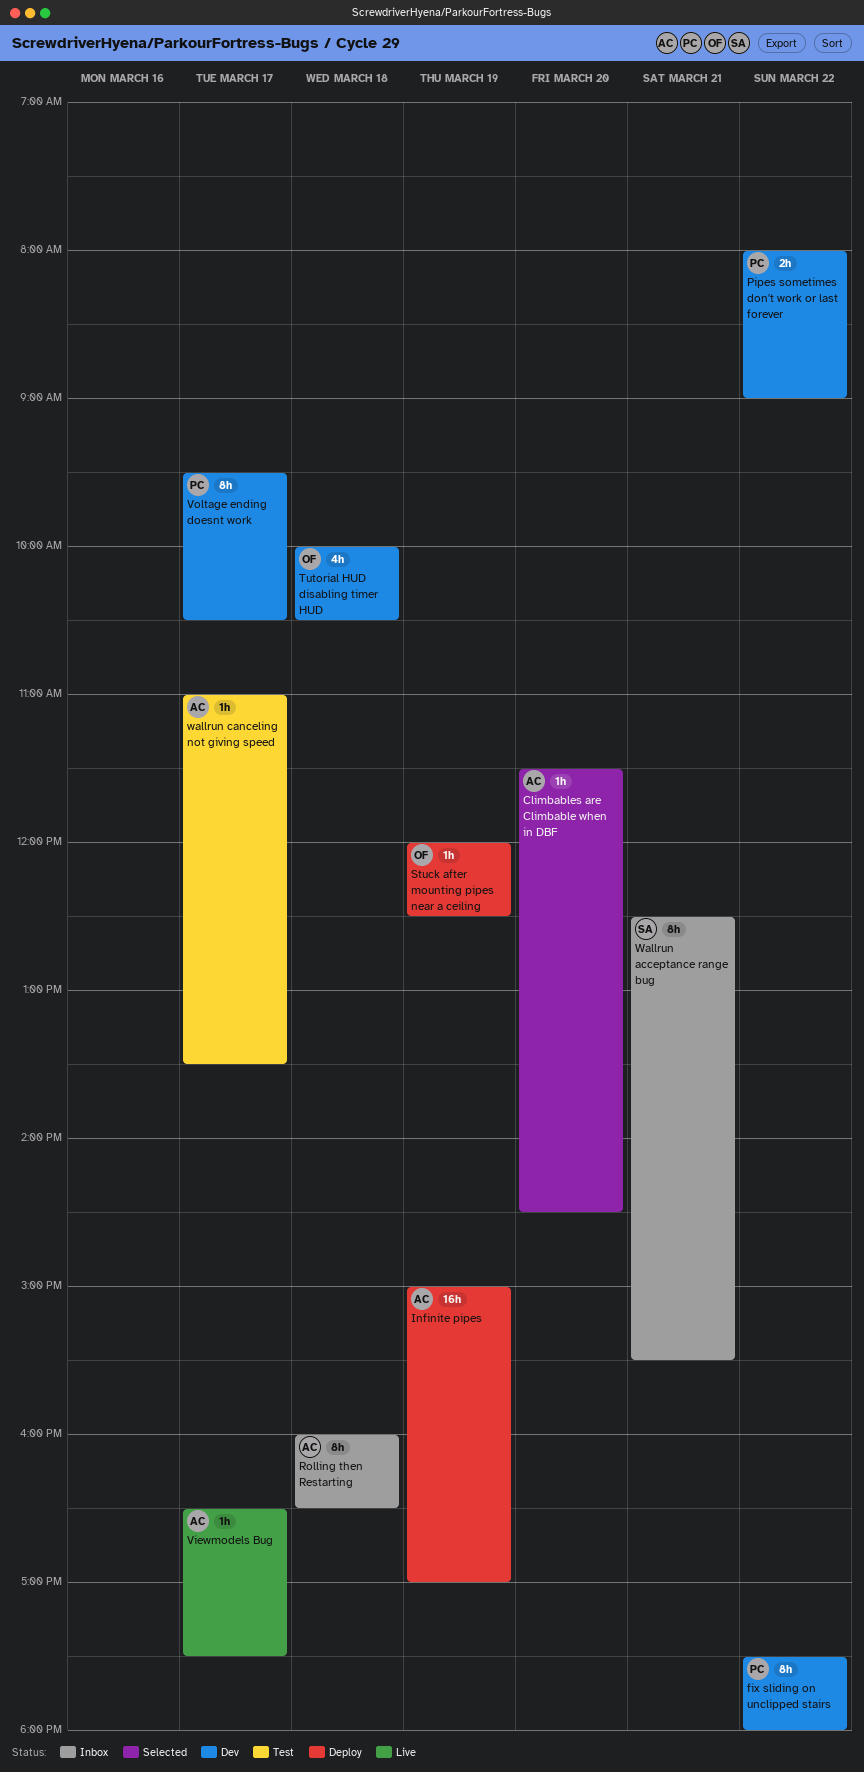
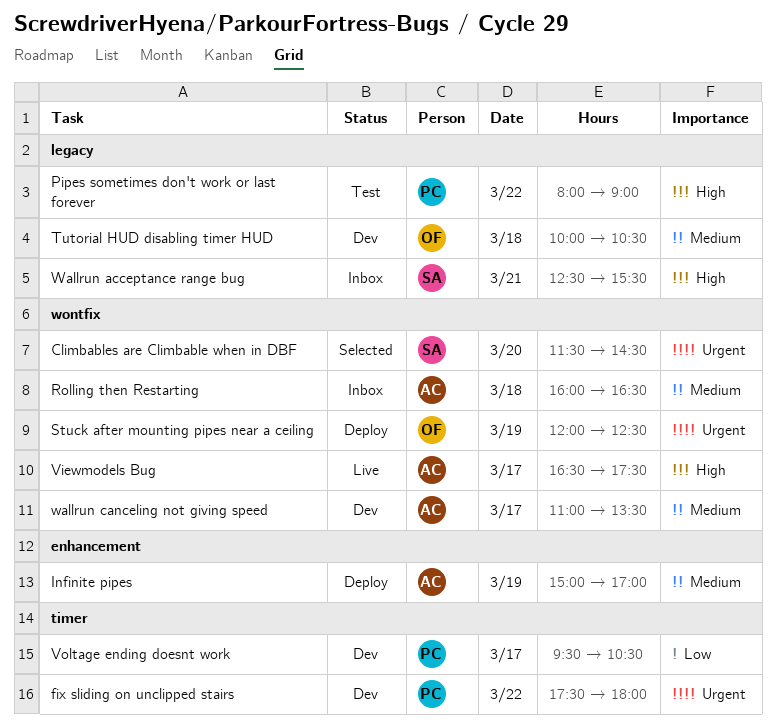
Climbables are Climbable when in DBF, owner: AC -> SA
Pipes sometimes don't work or last forever, status: Dev -> Test
wallrun canceling not giving speed, status: Test -> Dev

